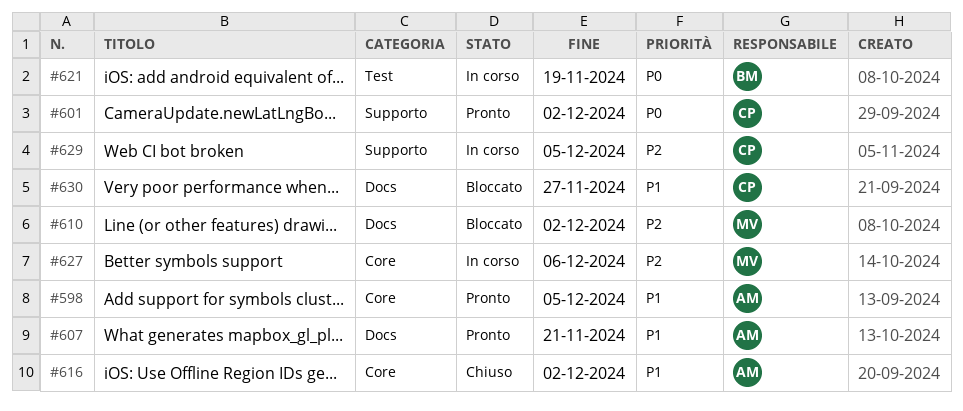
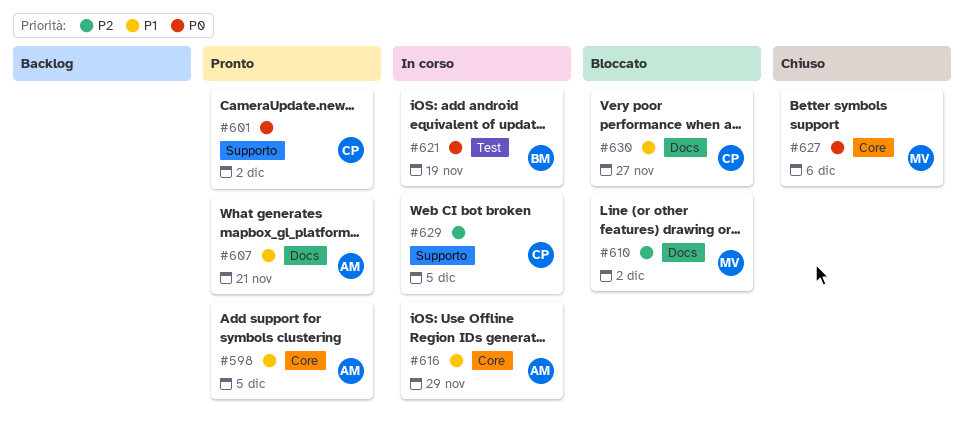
#616, status: Chiuso -> In corso
#616, due: Dec 2 -> Nov 29
#627, status: In corso -> Chiuso
#627, priority: P2 -> P0

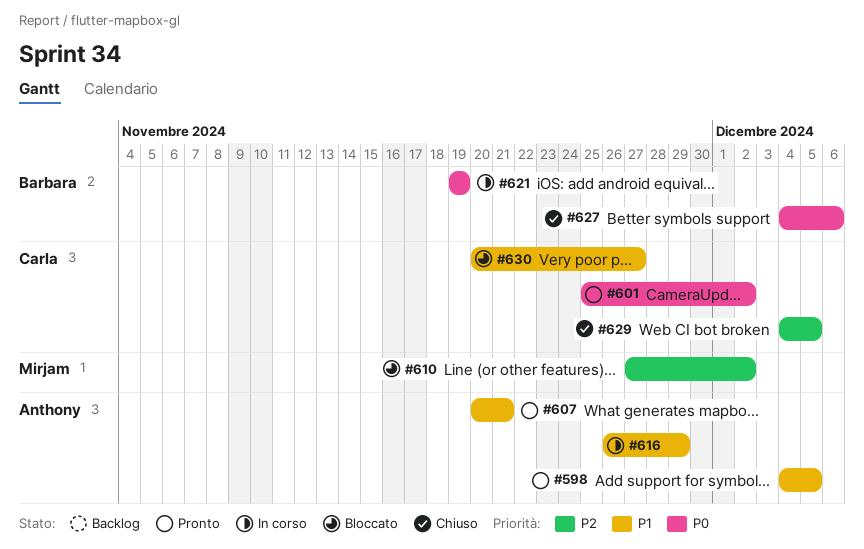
#627, owner: Mirjam -> Barbara
#629, status: In corso -> Chiuso

